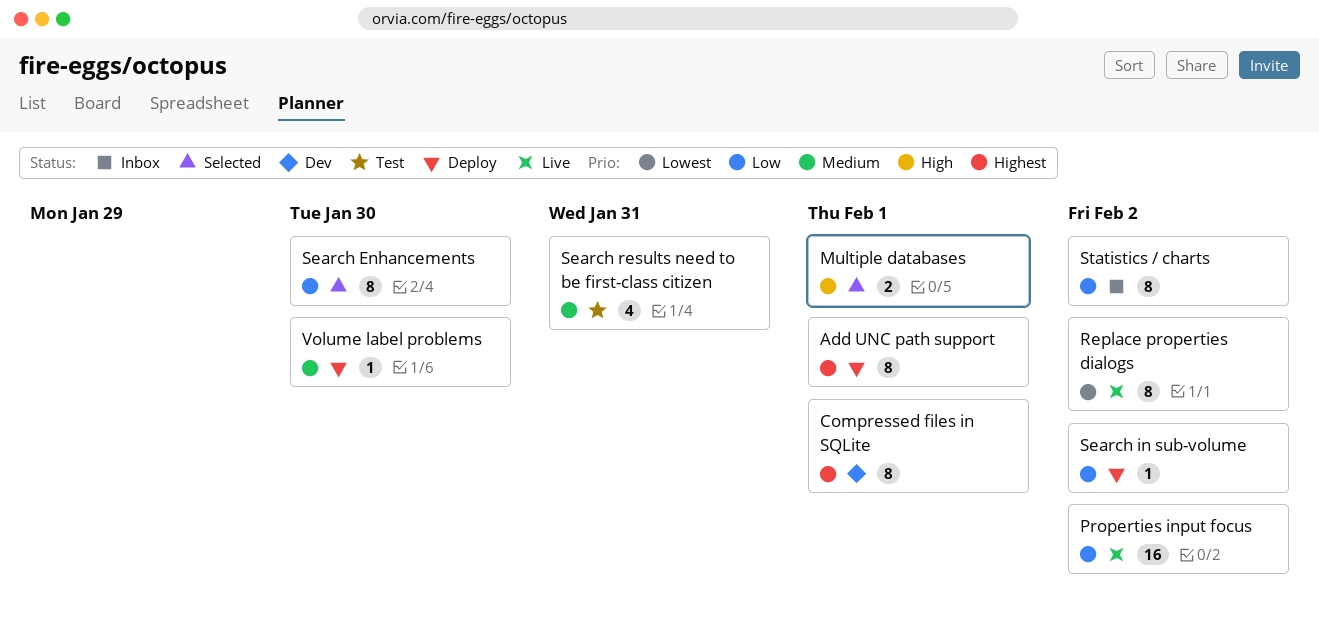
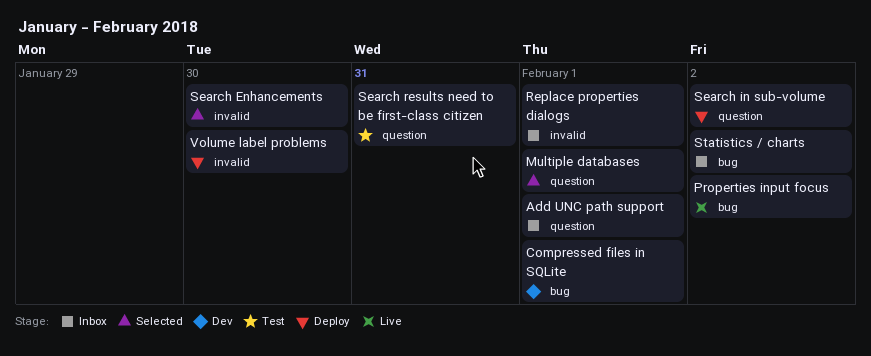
Add UNC path support, status: Deploy -> Inbox
Replace properties dialogs, status: Live -> Inbox
Replace properties dialogs, due: Feb 2 -> Feb 1

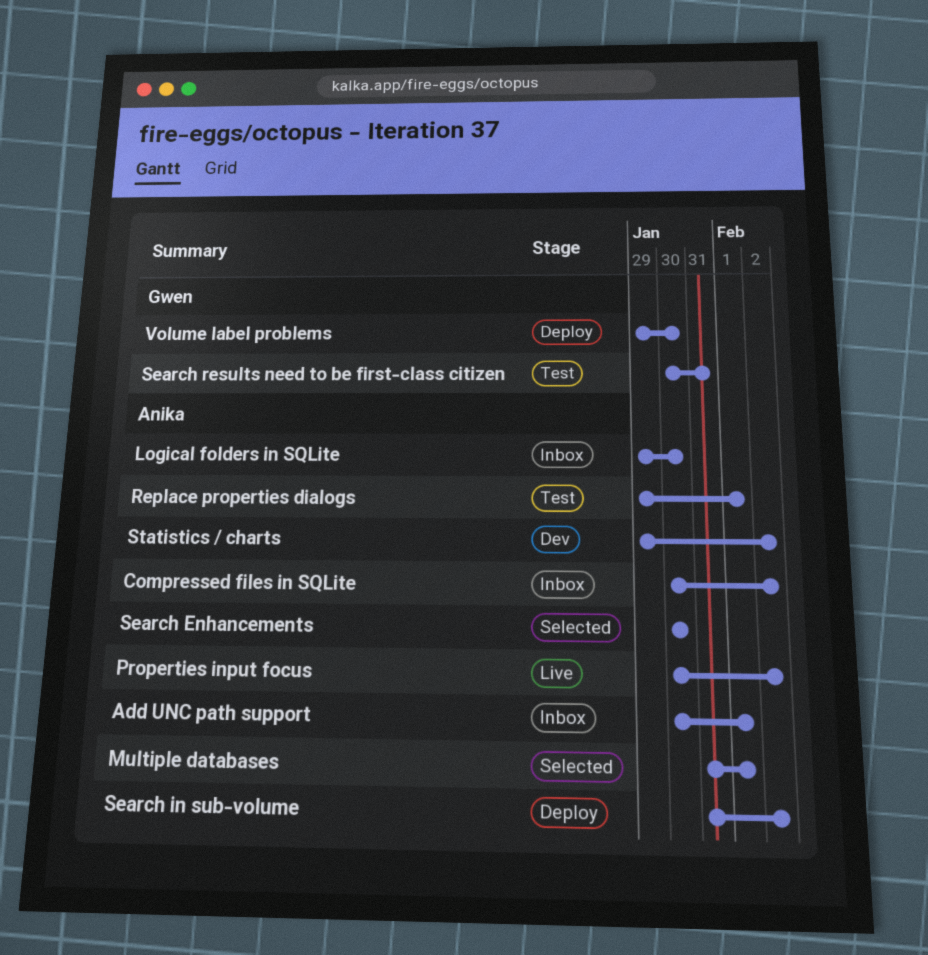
Compressed files in SQLite, status: Dev -> Inbox
Compressed files in SQLite, due: Feb 1 -> Feb 2
Logical folders in SQLite: none -> present
Replace properties dialogs, status: Inbox -> Test
Statistics / charts, status: Inbox -> Dev

